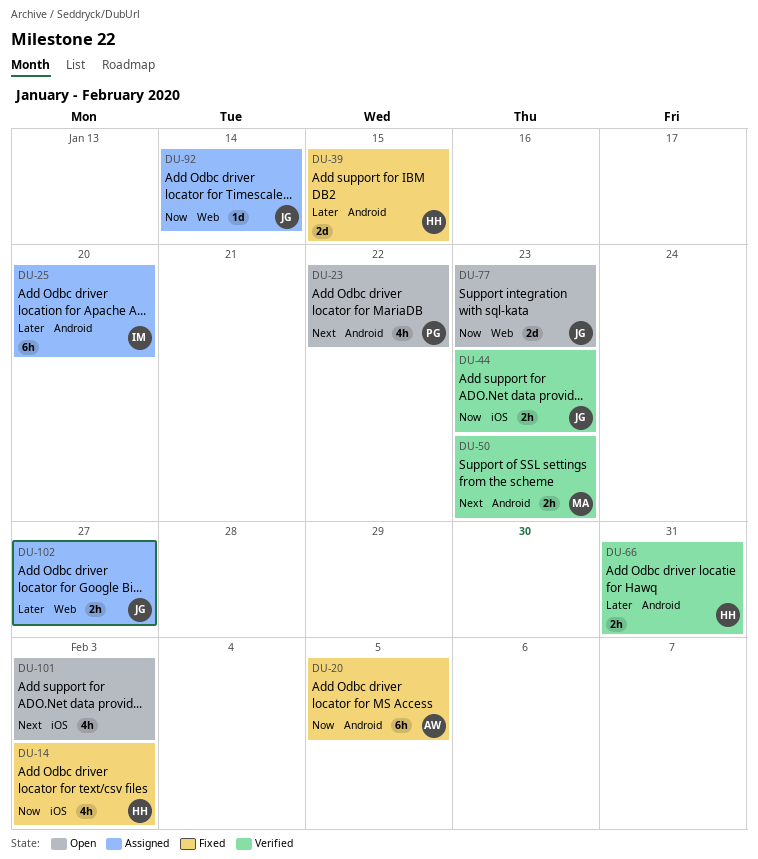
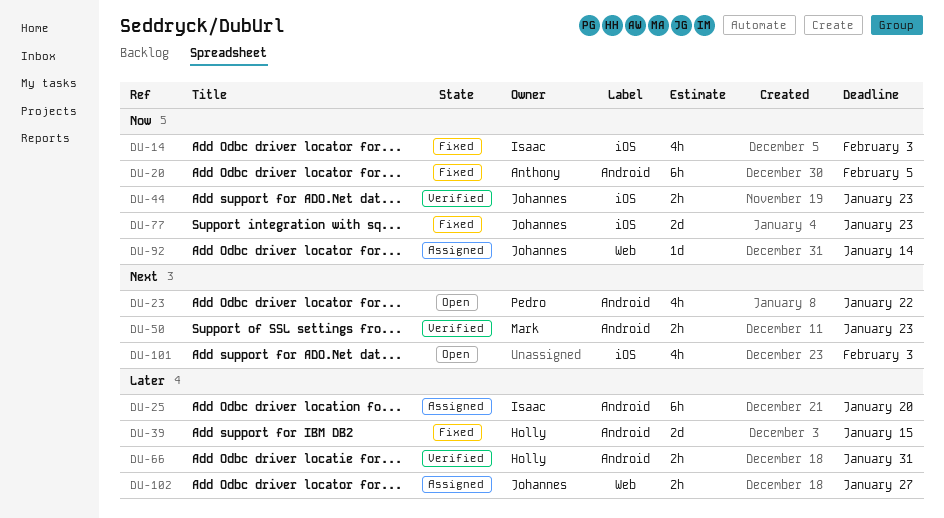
DU-14, owner: Holly -> Isaac
DU-77, status: Open -> Fixed
DU-77, label: Web -> iOS

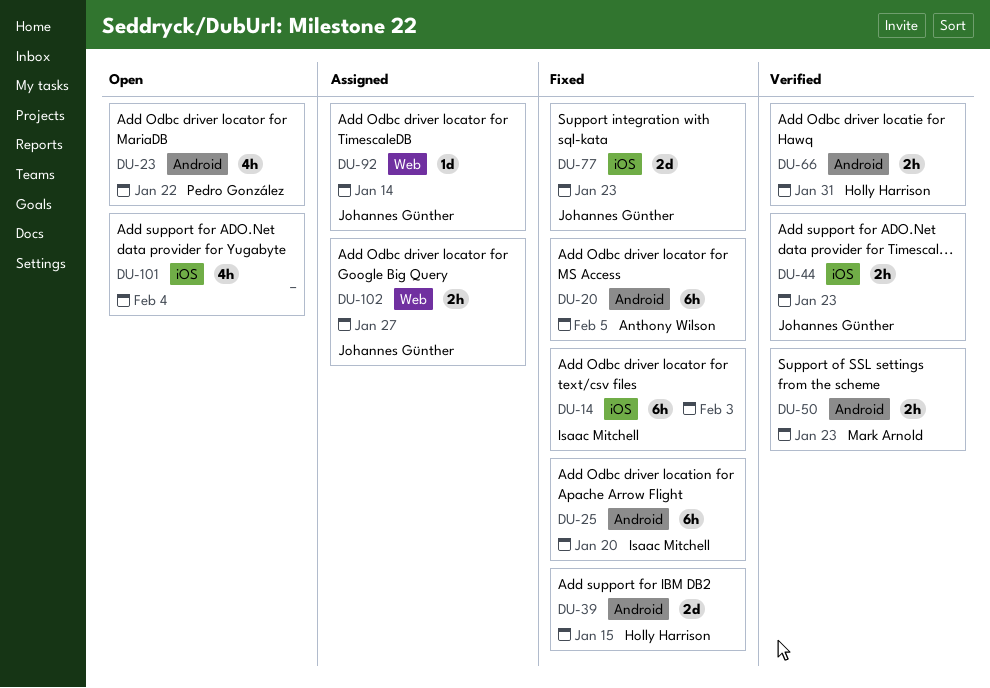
DU-14, estimate: 4h -> 6h
DU-25, status: Assigned -> Fixed
DU-101, due: Feb 3 -> Feb 4

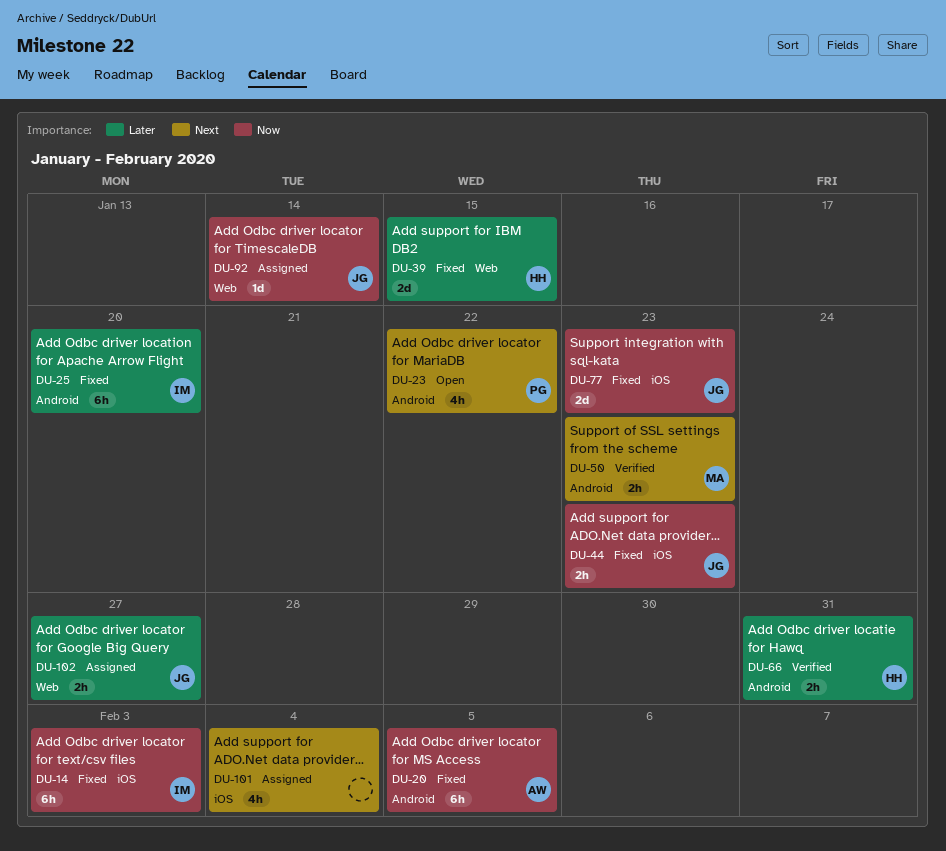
DU-39, label: Android -> Web
DU-44, status: Verified -> Fixed
DU-101, status: Open -> Assigned

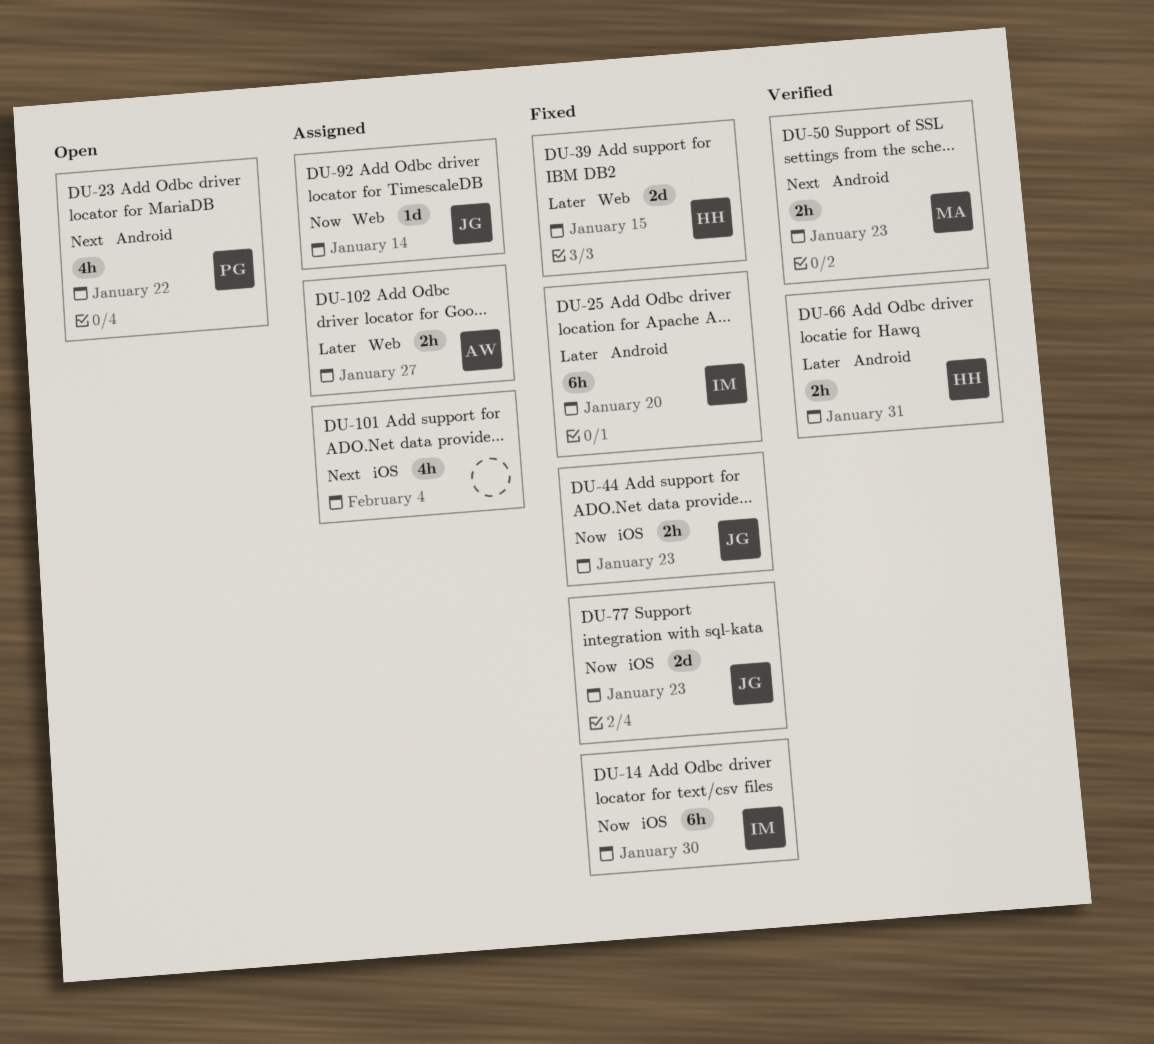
DU-14, due: Feb 3 -> Jan 30
DU-20: present -> none
DU-102, owner: JG -> AW

